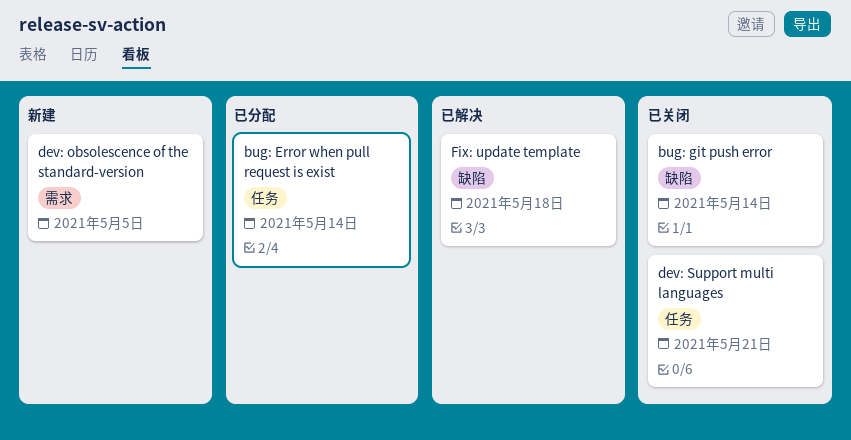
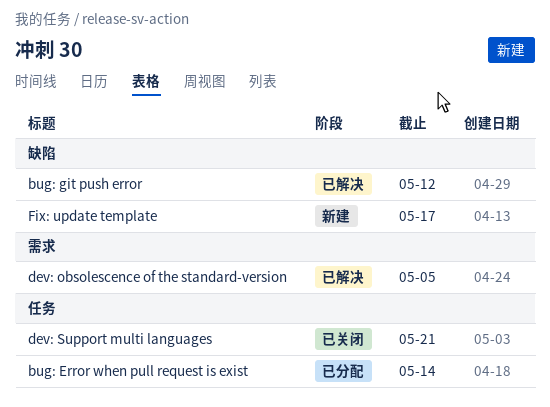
bug: git push error, status: 已关闭 -> 已解决
bug: git push error, due: May 14 -> May 12
dev: obsolescence of the standard-version, status: 新建 -> 已解决
Fix: update template, status: 已解决 -> 新建
Fix: update template, due: May 18 -> May 17

